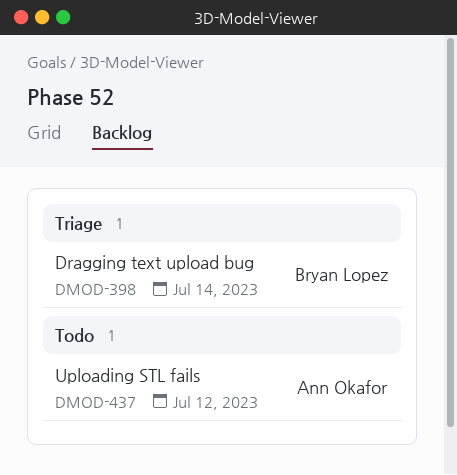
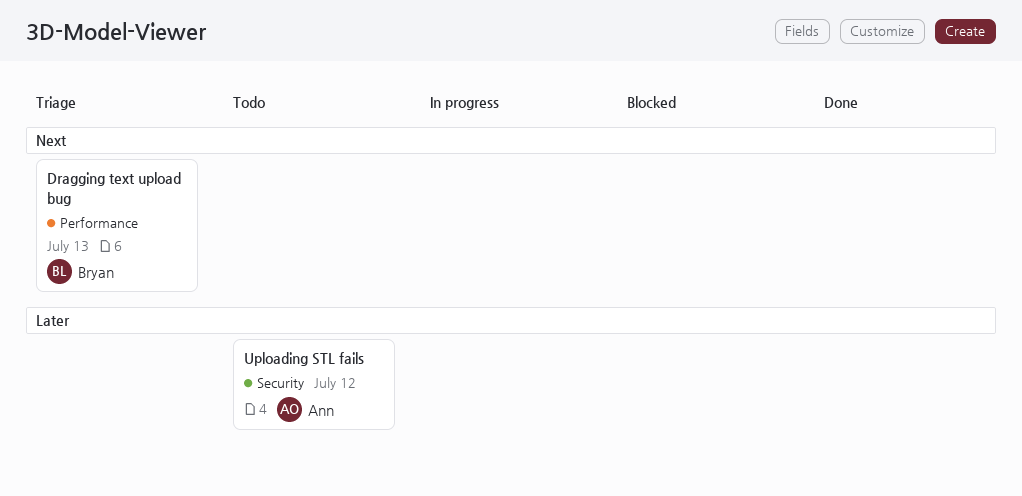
Dragging text upload bug, due: Jul 14 -> Jul 13

